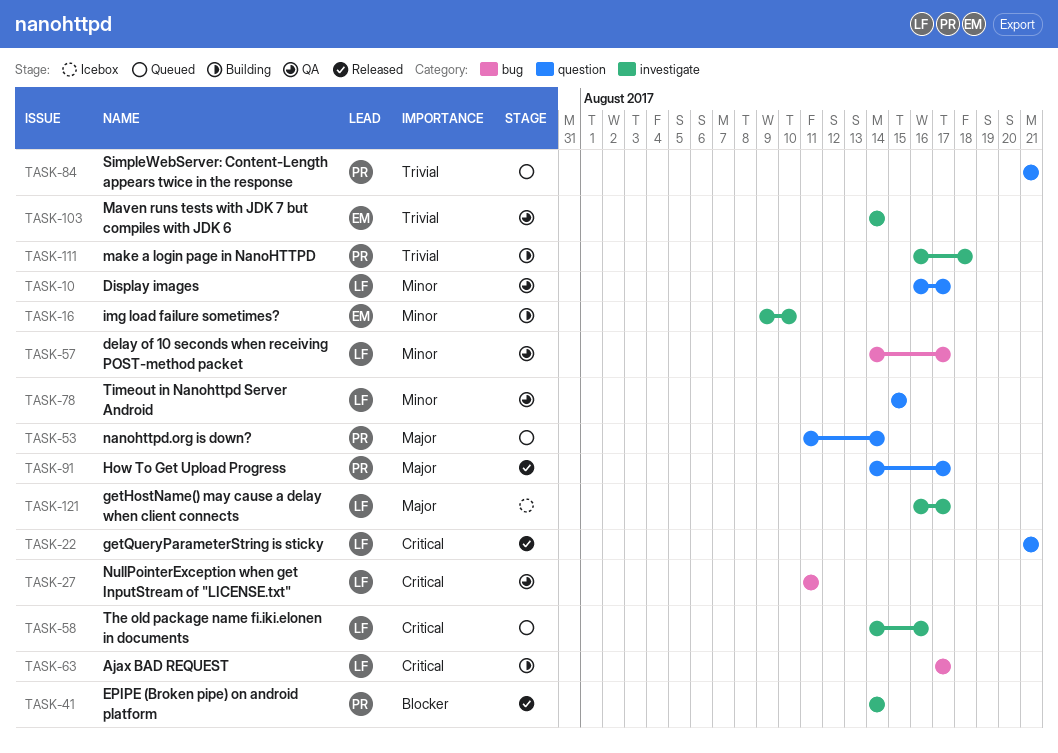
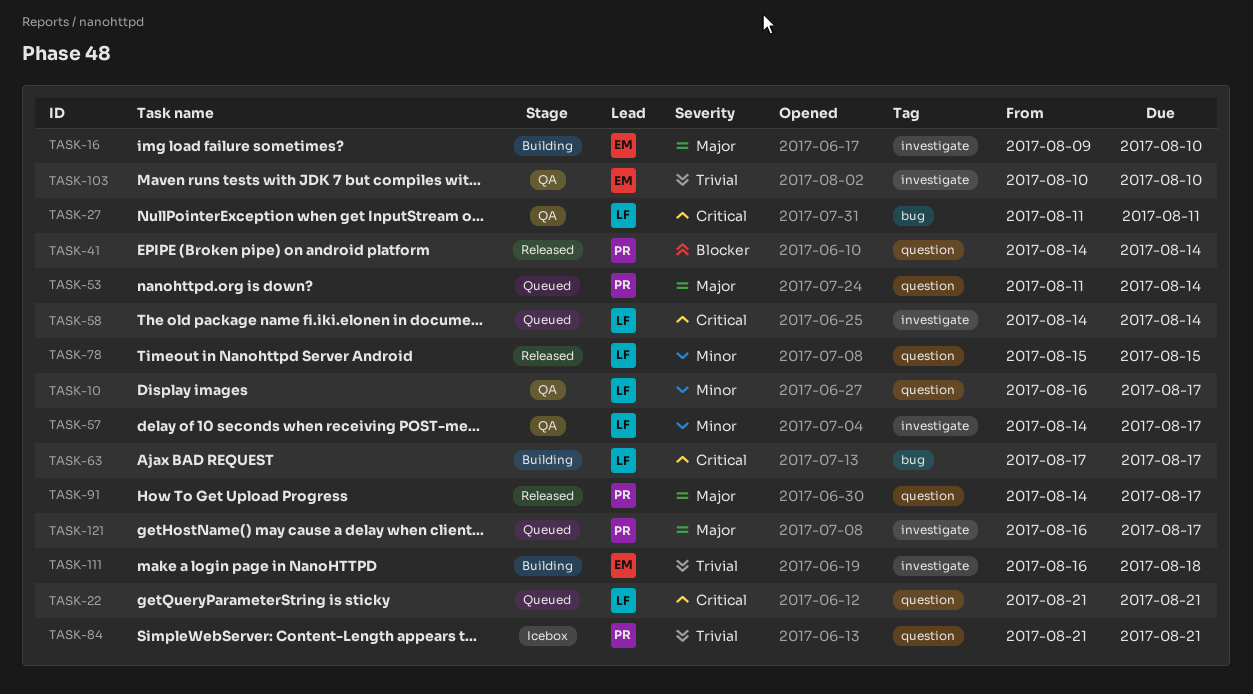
TASK-16, priority: Minor -> Major
TASK-22, status: Released -> Queued
TASK-41, label: investigate -> question
TASK-57, label: bug -> investigate
TASK-58, due: Aug 16 -> Aug 14
TASK-78, status: QA -> Released
TASK-84, status: Queued -> Icebox
TASK-103, start: Aug 14 -> Aug 10
TASK-103, due: Aug 14 -> Aug 10
TASK-111, owner: PR -> EM
TASK-121, status: Icebox -> Queued
TASK-121, owner: LF -> PR

